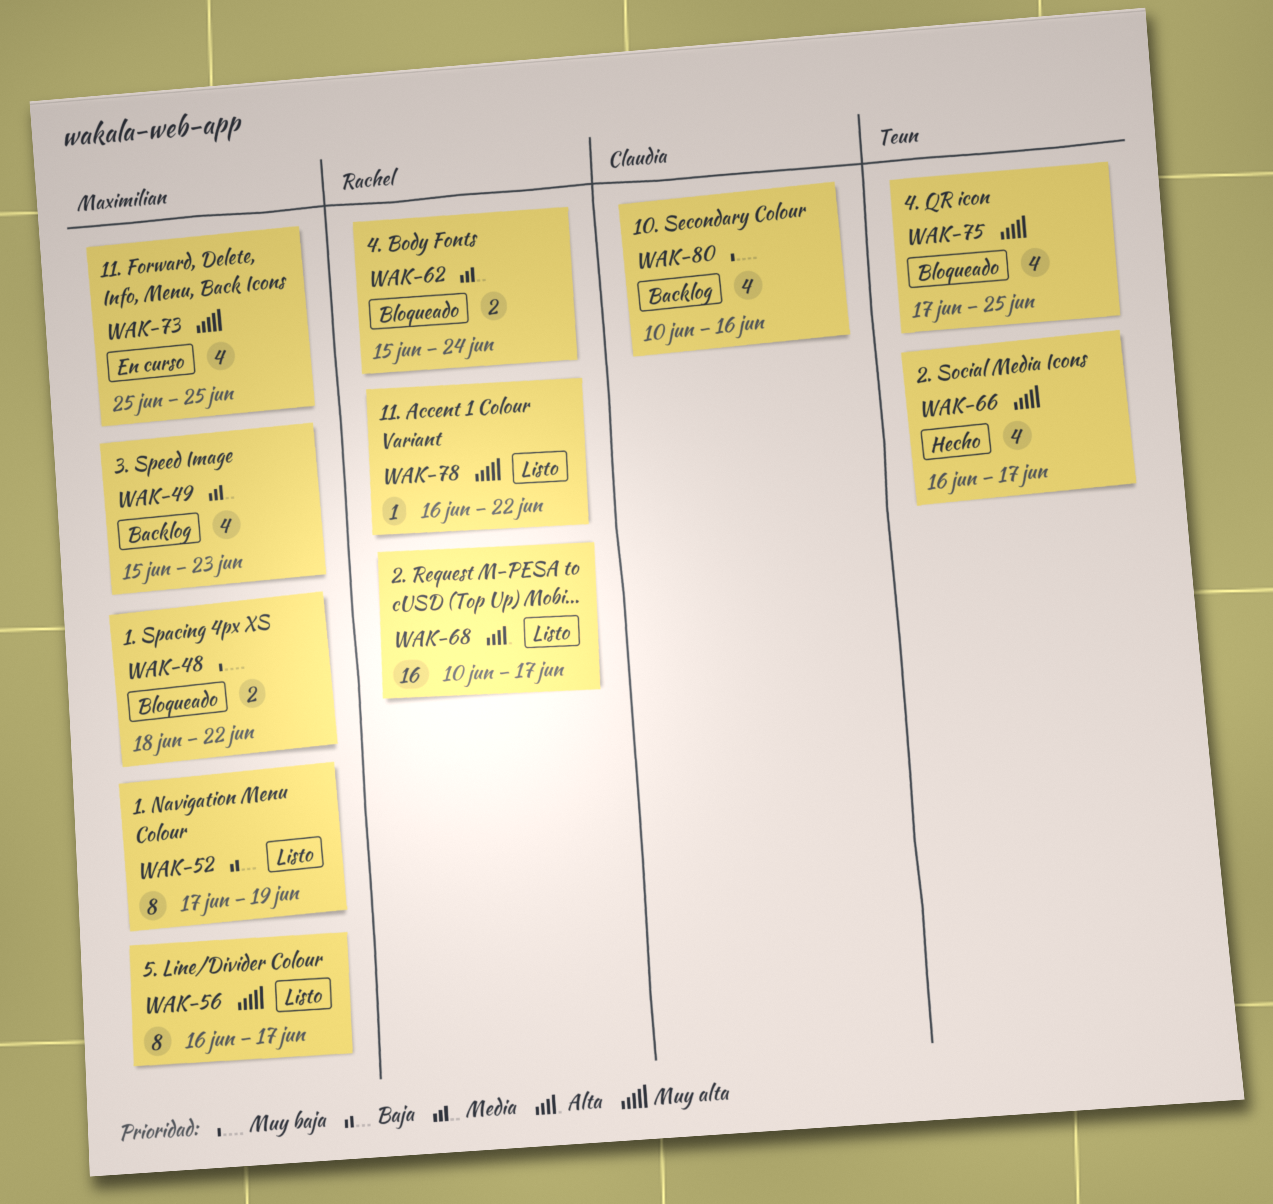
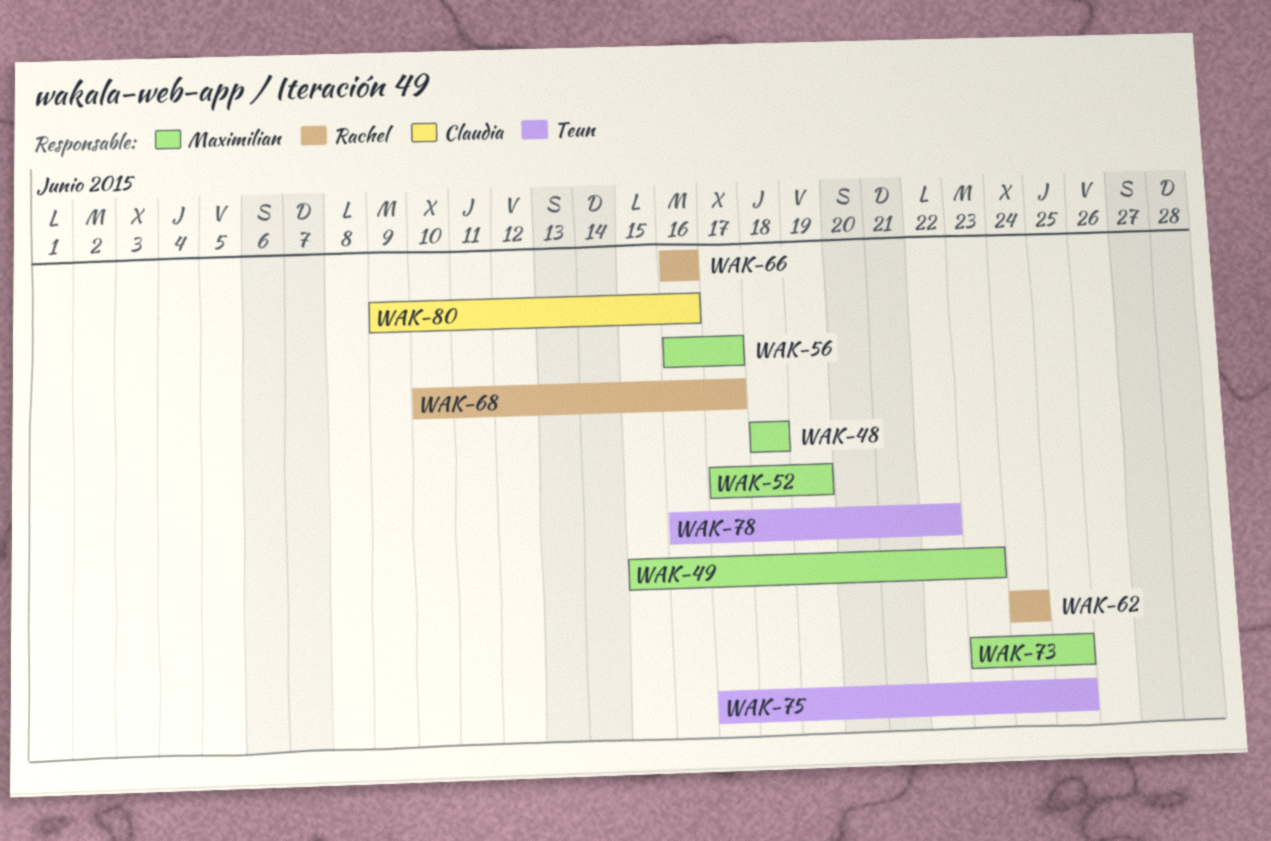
WAK-48, due: Jun 22 -> Jun 18
WAK-62, start: Jun 15 -> Jun 24
WAK-66, owner: Teun -> Rachel
WAK-66, due: Jun 17 -> Jun 16
WAK-73, start: Jun 25 -> Jun 23
WAK-78, owner: Rachel -> Teun
WAK-80, start: Jun 10 -> Jun 9

